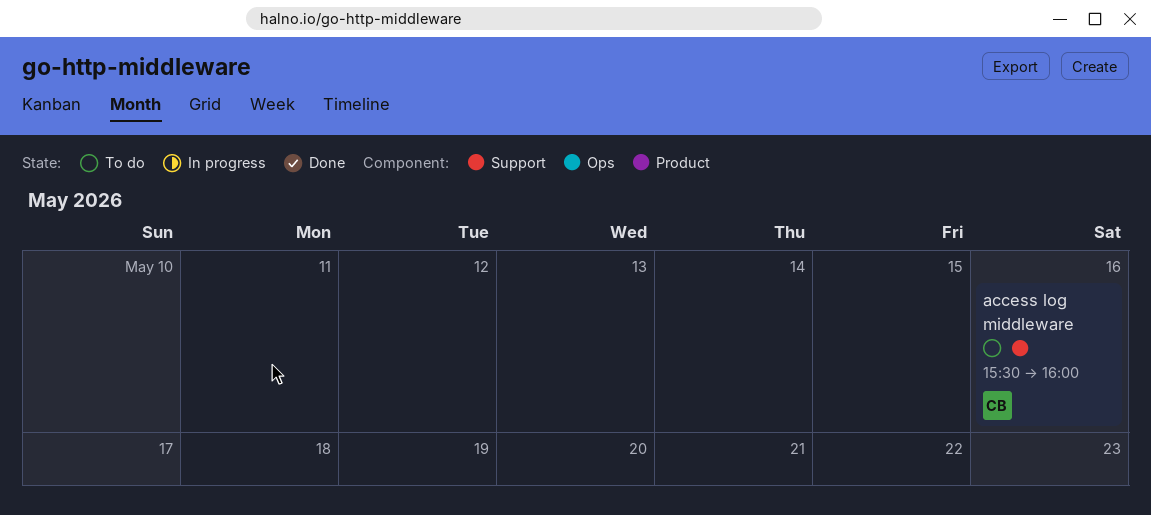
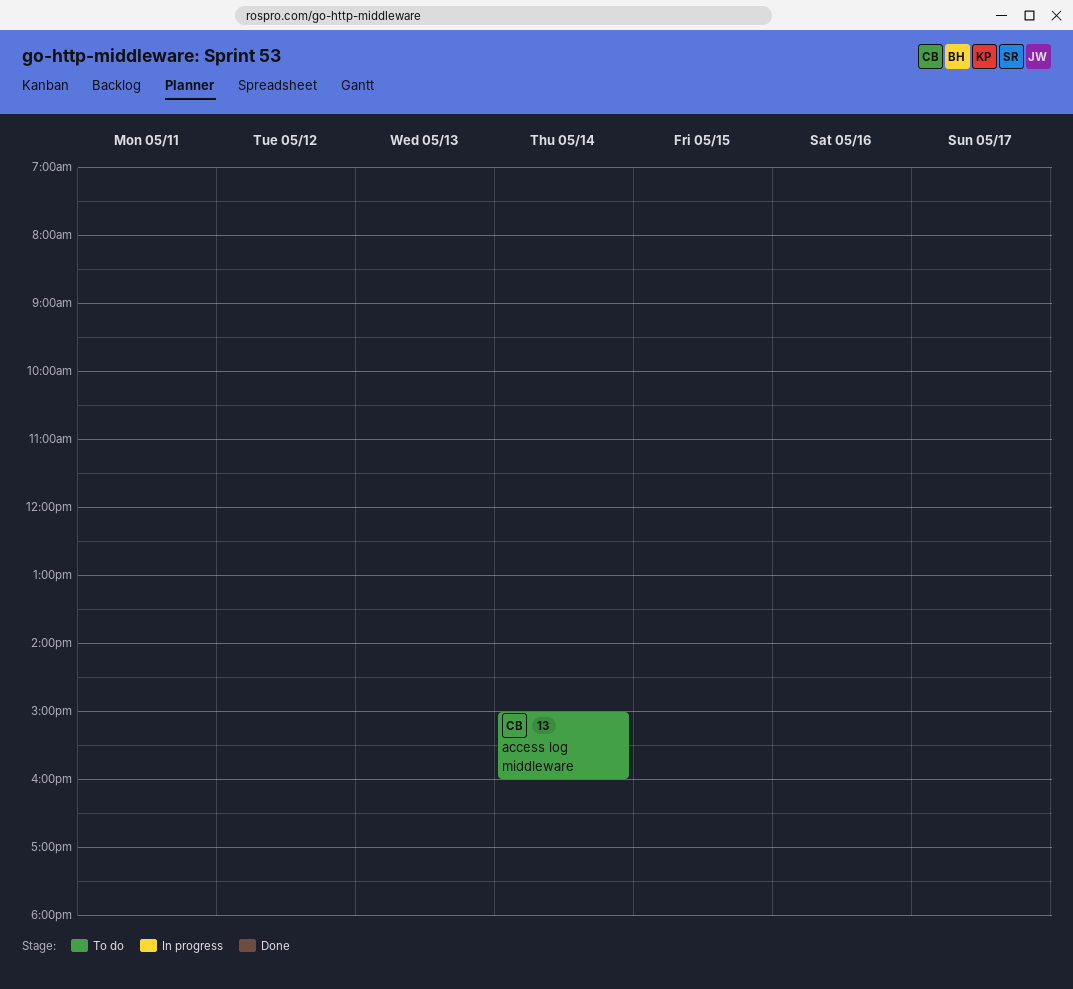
access log middleware, day: May 16 -> May 14
access log middleware, begins: 15:30 -> 15:00

